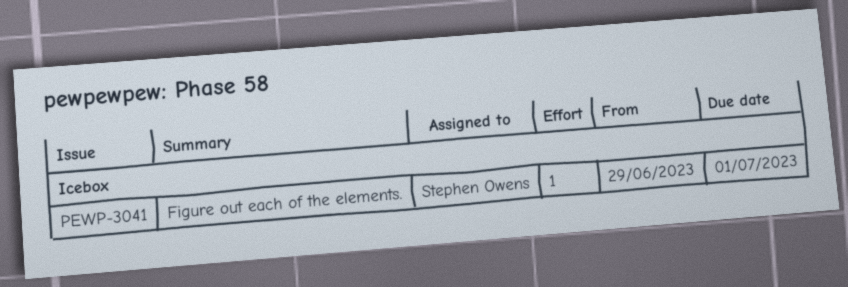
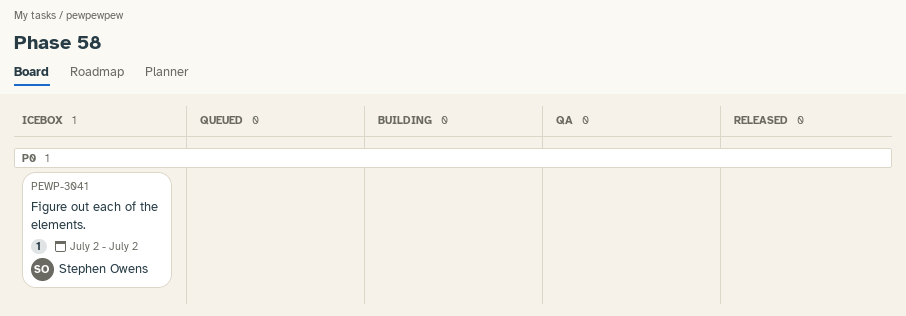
PEWP-3041, start: Jun 29 -> Jul 2
PEWP-3041, due: Jul 1 -> Jul 2

